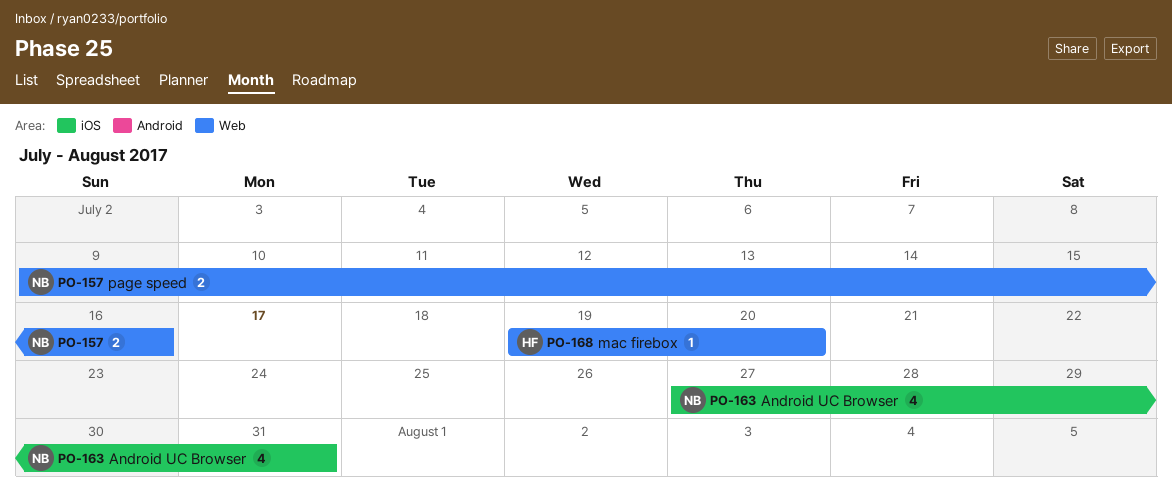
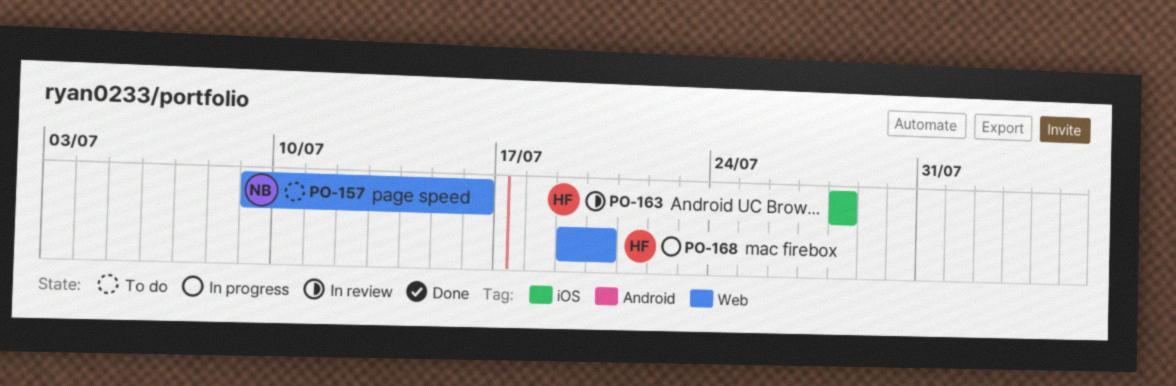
PO-163, owner: NB -> HF
PO-163, start: Jul 27 -> Jul 28
PO-163, due: Jul 31 -> Jul 28

